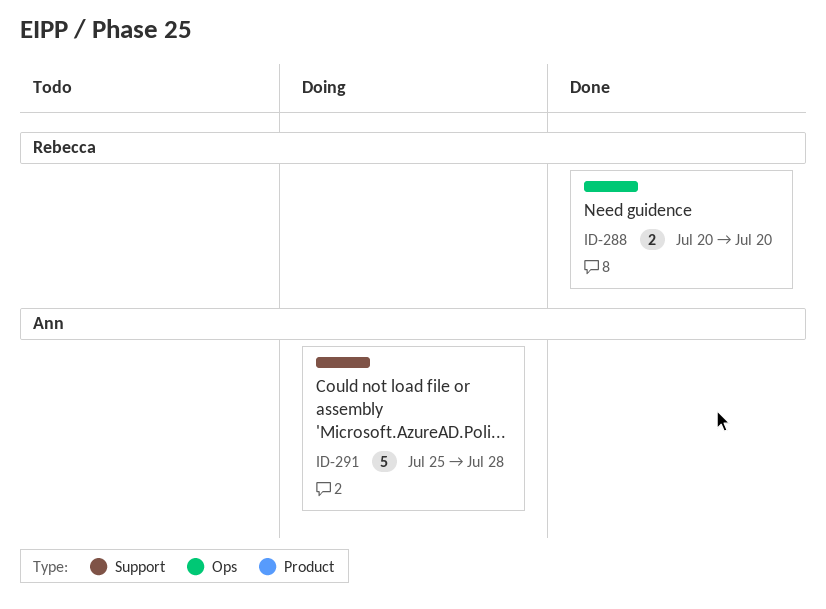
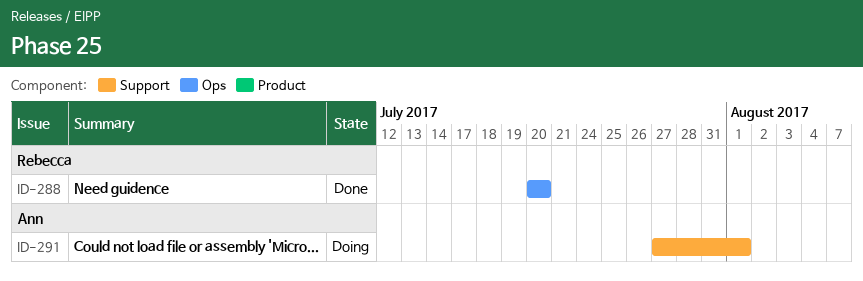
ID-291, start: Jul 25 -> Jul 27
ID-291, due: Jul 28 -> Aug 1

